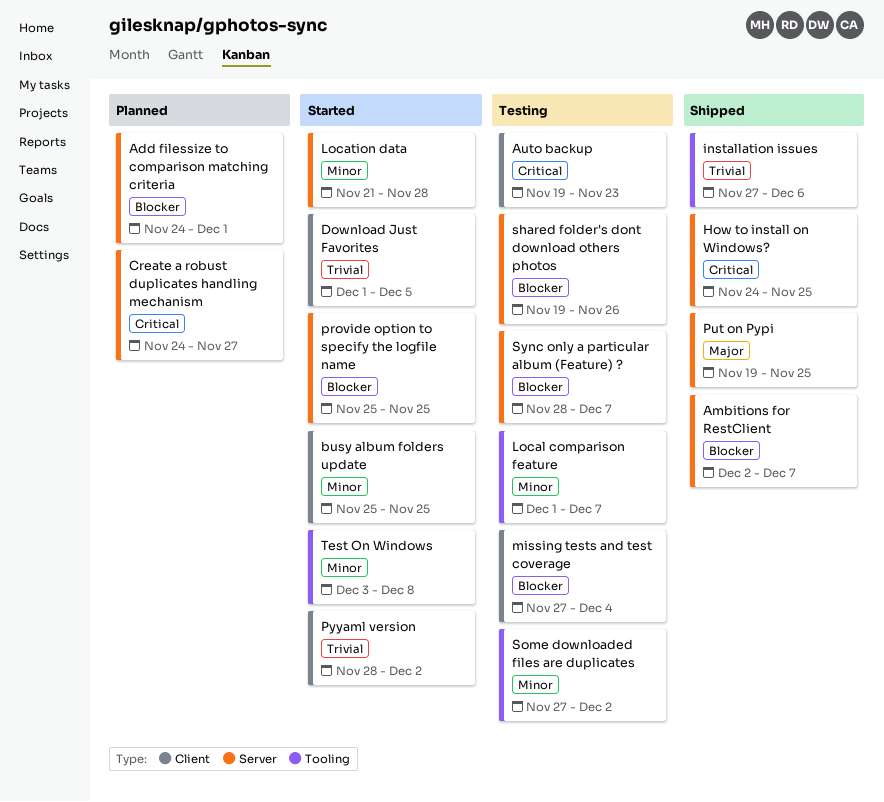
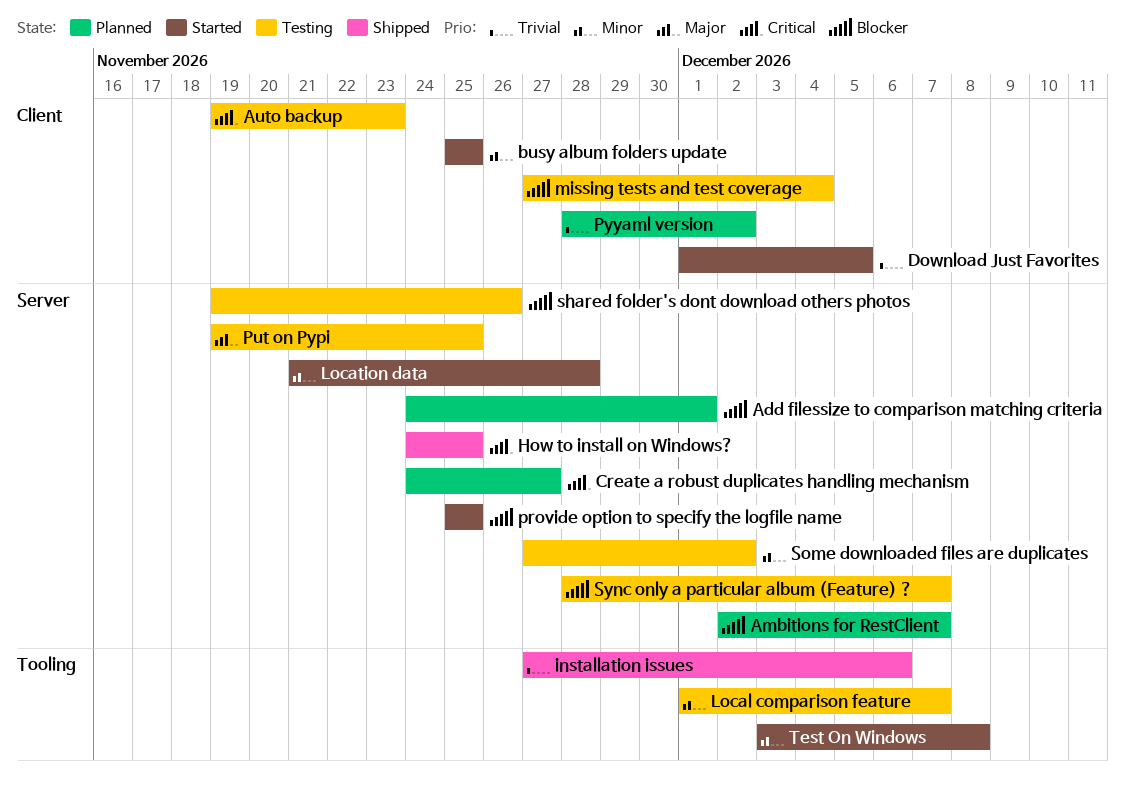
Ambitions for RestClient, status: Shipped -> Planned
Put on Pypi, status: Shipped -> Testing
Pyyaml version, status: Started -> Planned
Some downloaded files are duplicates, label: Tooling -> Server

